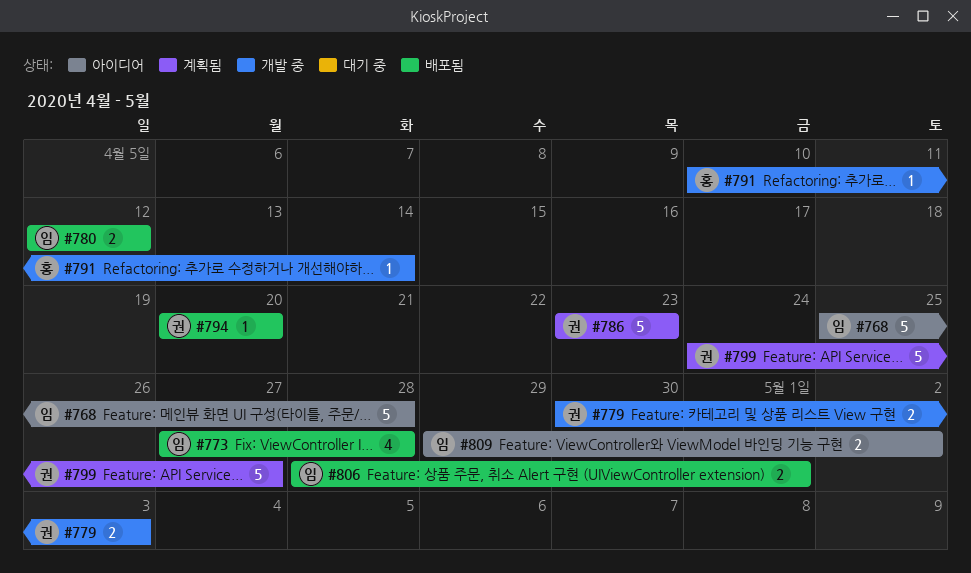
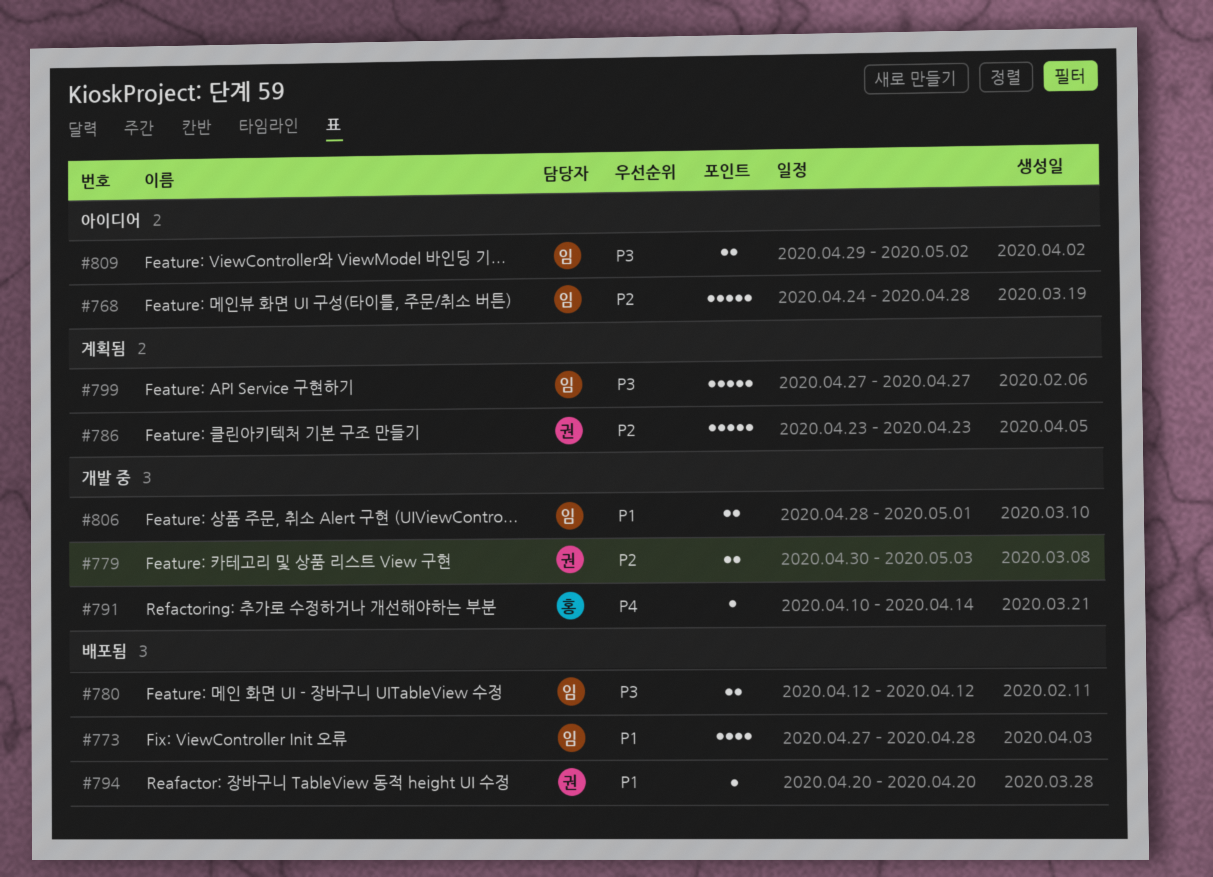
#768, start: Apr 25 -> Apr 24
#799, owner: 권 -> 임
#799, start: Apr 24 -> Apr 27
#806, status: 배포됨 -> 개발 중

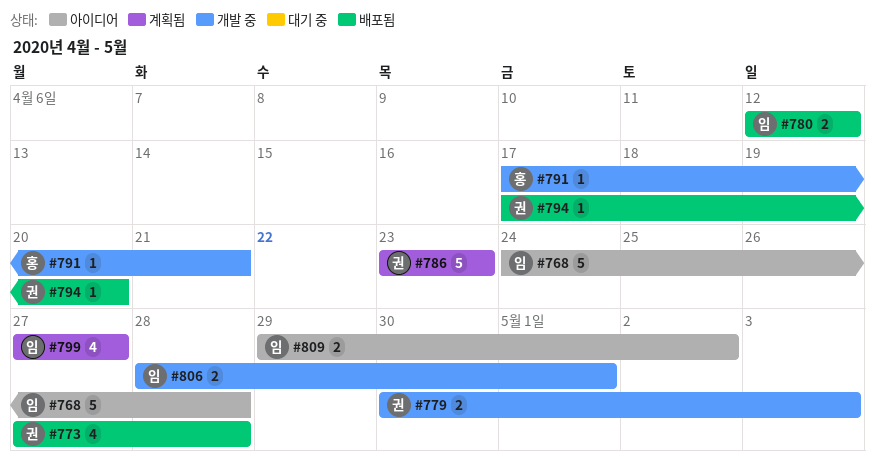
#773, owner: 임 -> 권
#791, start: Apr 10 -> Apr 17
#791, due: Apr 14 -> Apr 21
#794, start: Apr 20 -> Apr 17
#799, estimate: 5 -> 4

